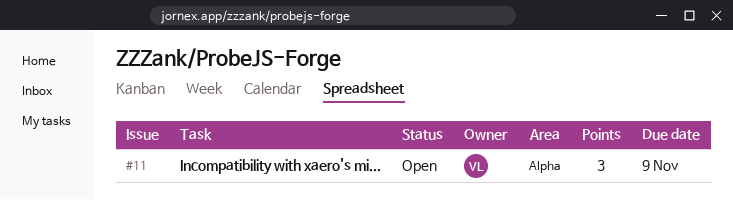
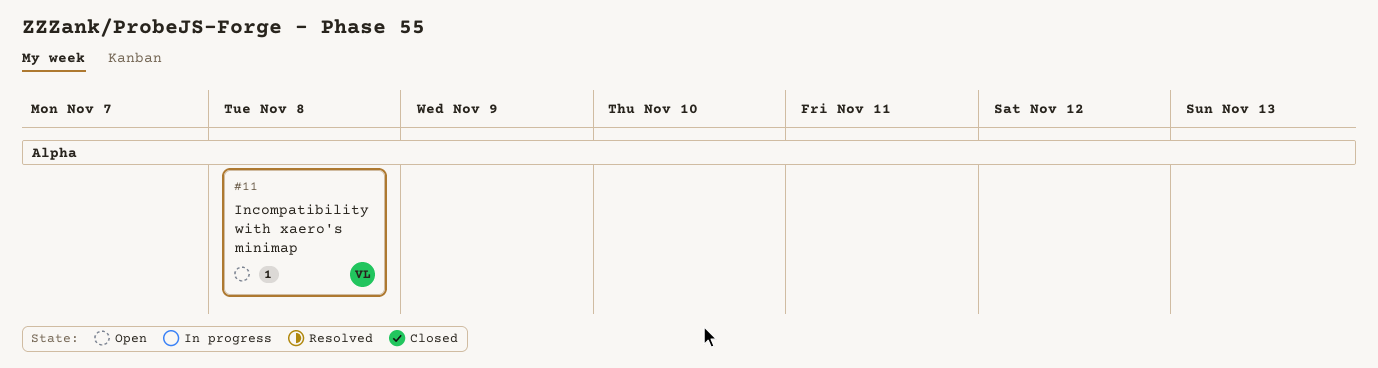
#11, estimate: 3 -> 1
#11, due: Nov 9 -> Nov 8

